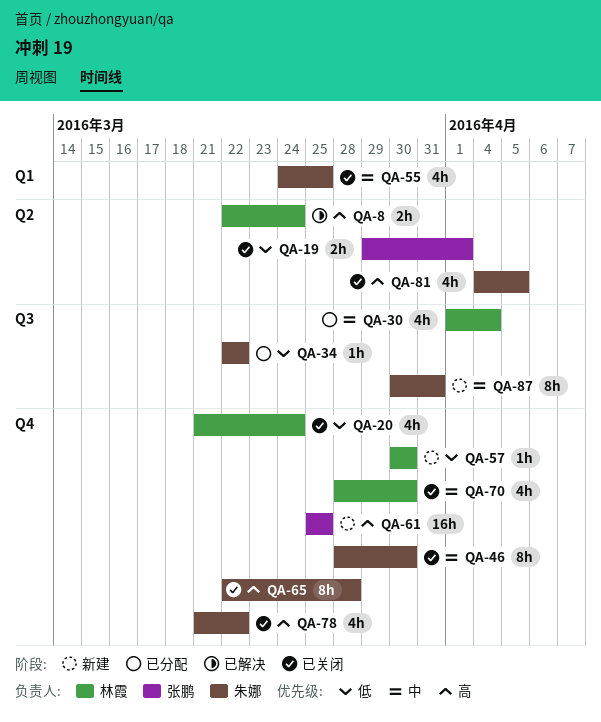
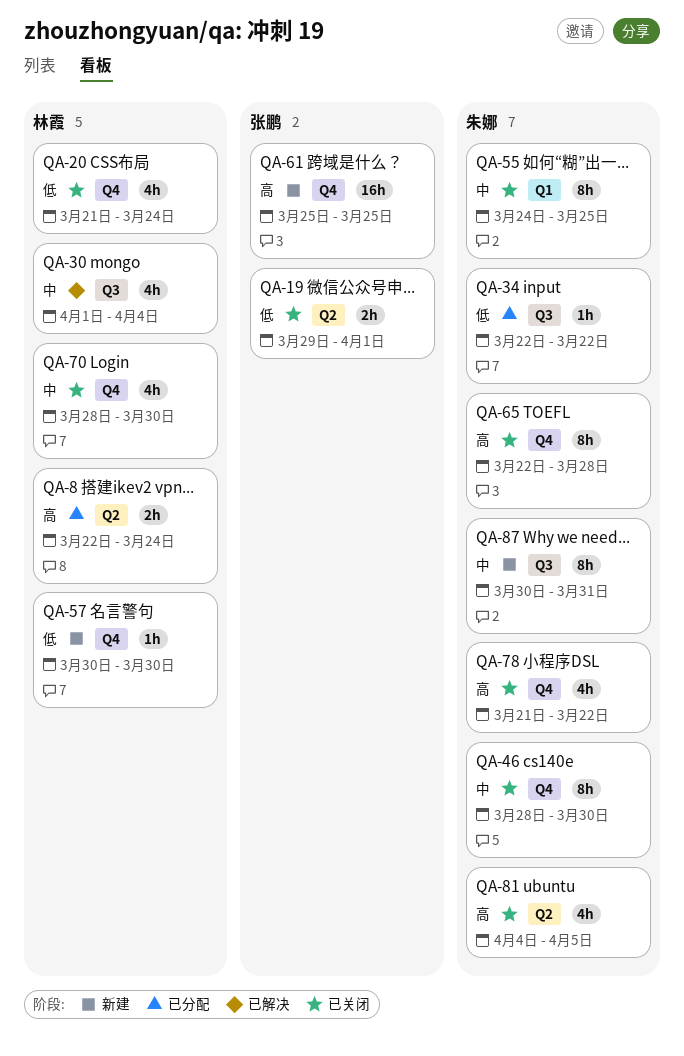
QA-8, status: 已解决 -> 已分配
QA-30, status: 已分配 -> 已解决
QA-55, estimate: 4h -> 8h

